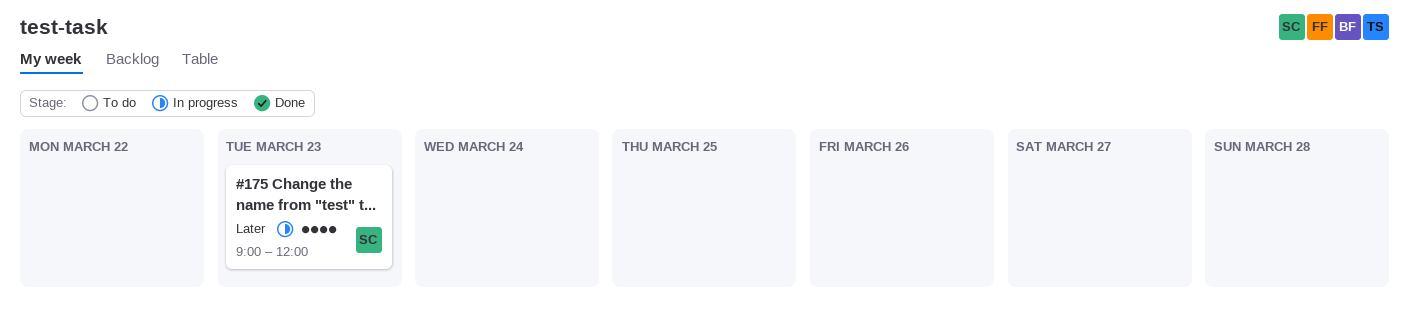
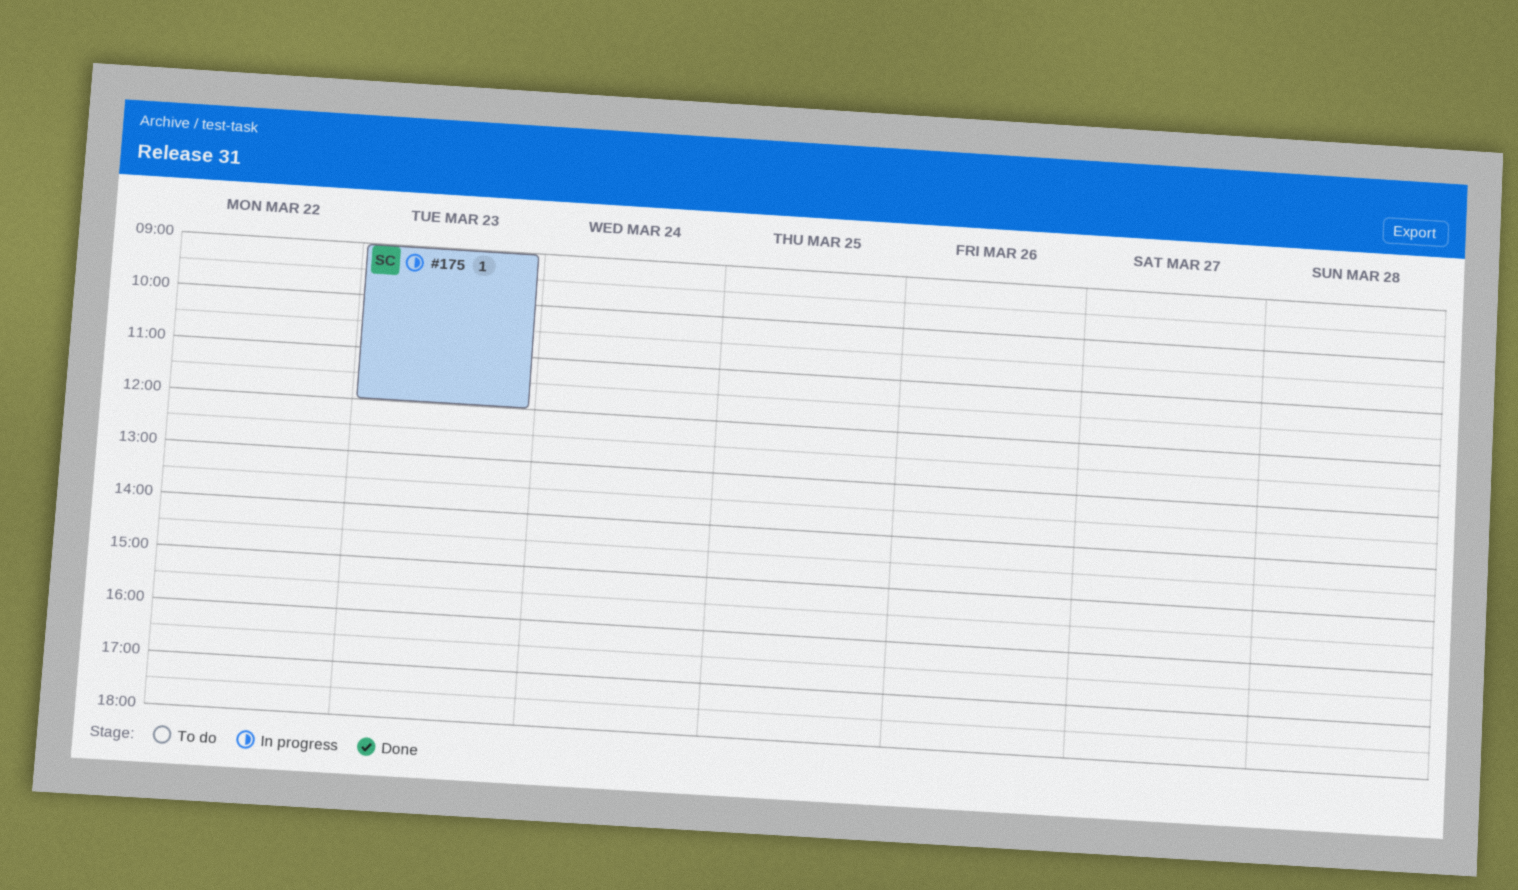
#175, estimate: 4 -> 1

